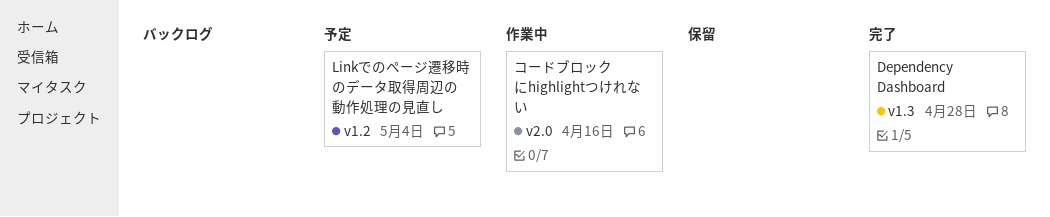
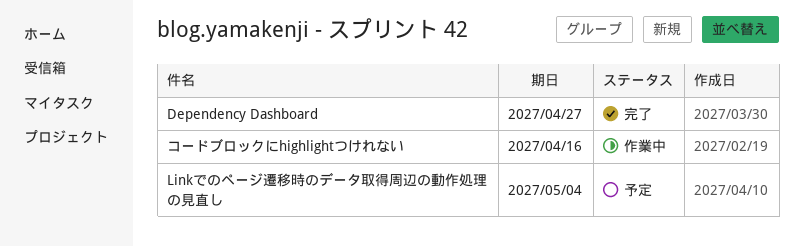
Dependency Dashboard, due: Apr 28 -> Apr 27

